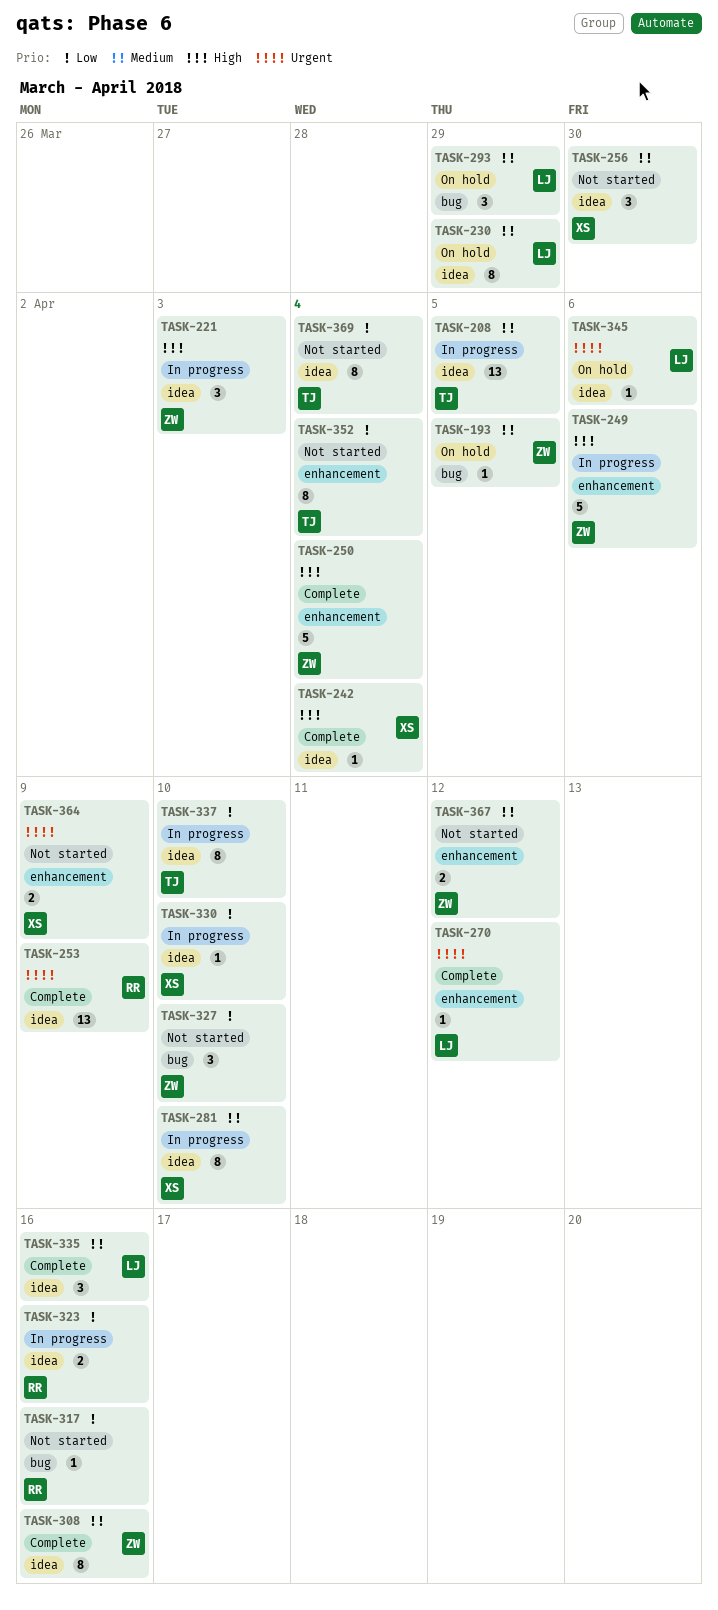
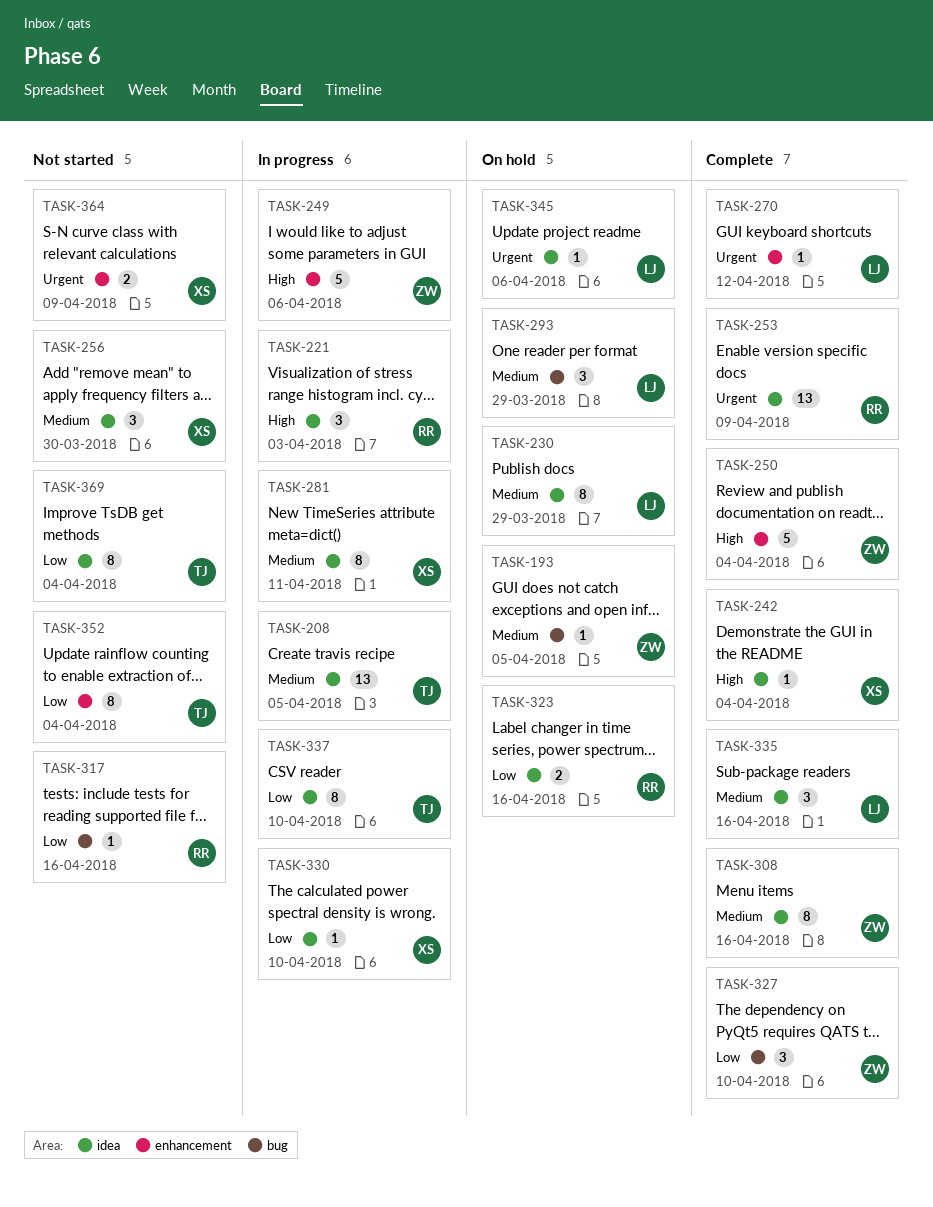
TASK-221, owner: ZW -> RR
TASK-281, due: Apr 10 -> Apr 11
TASK-323, status: In progress -> On hold
TASK-327, status: Not started -> Complete
TASK-367: present -> none

